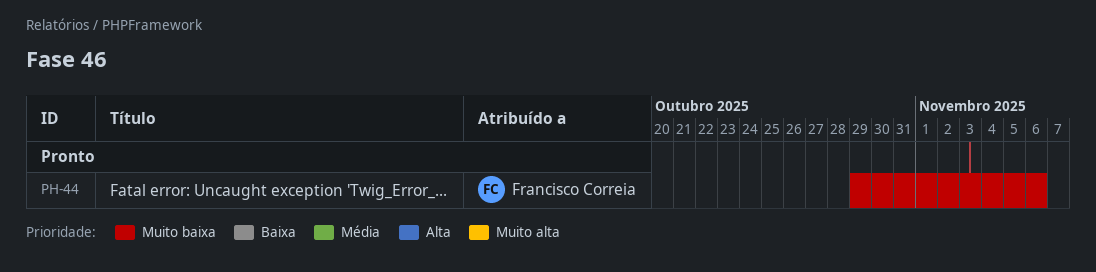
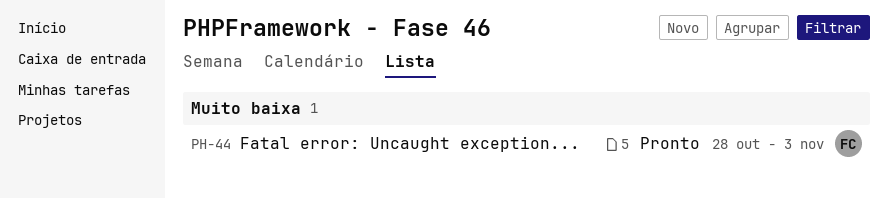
PH-44, start: Oct 29 -> Oct 28
PH-44, due: Nov 6 -> Nov 3

